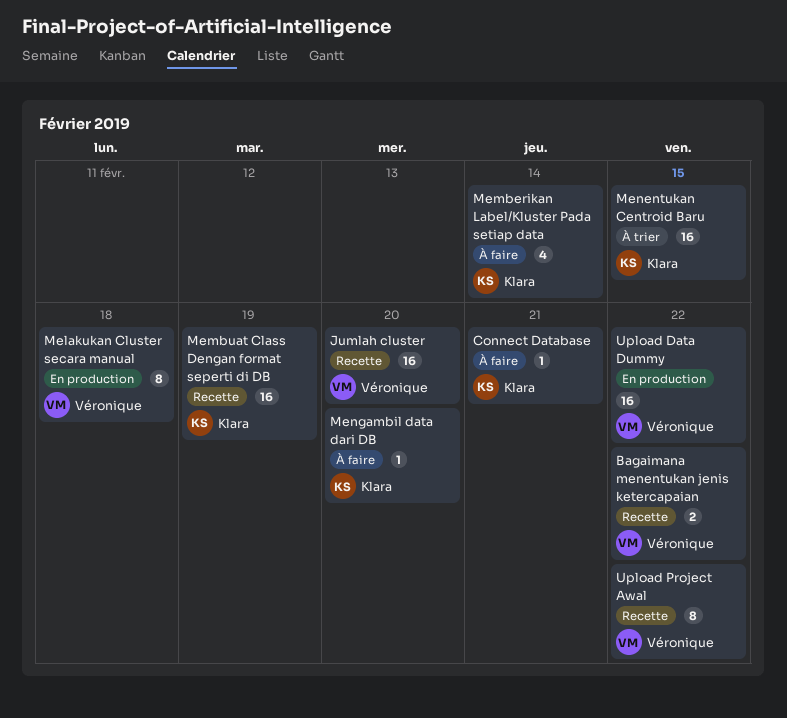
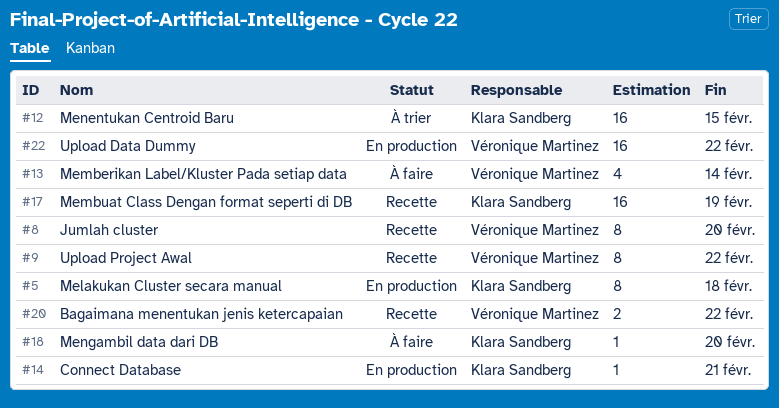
Connect Database, status: À faire -> En production
Jumlah cluster, estimate: 16 -> 8
Melakukan Cluster secara manual, owner: Véronique Martinez -> Klara Sandberg
Memberikan Label/Kluster Pada setiap data, owner: Klara Sandberg -> Véronique Martinez

